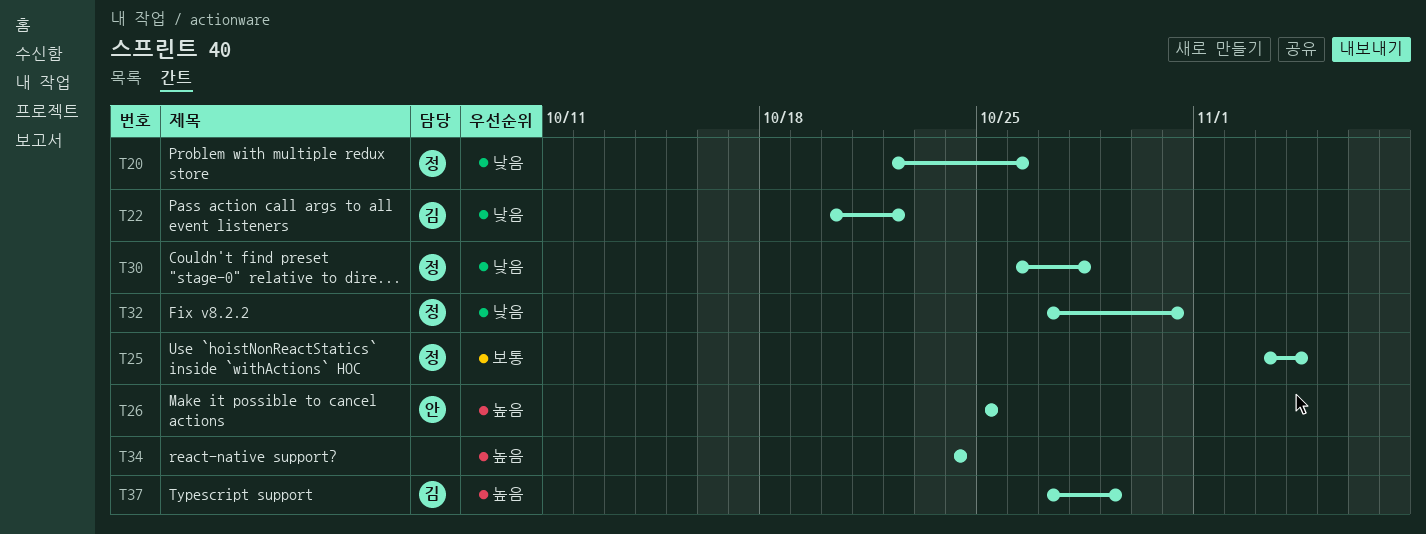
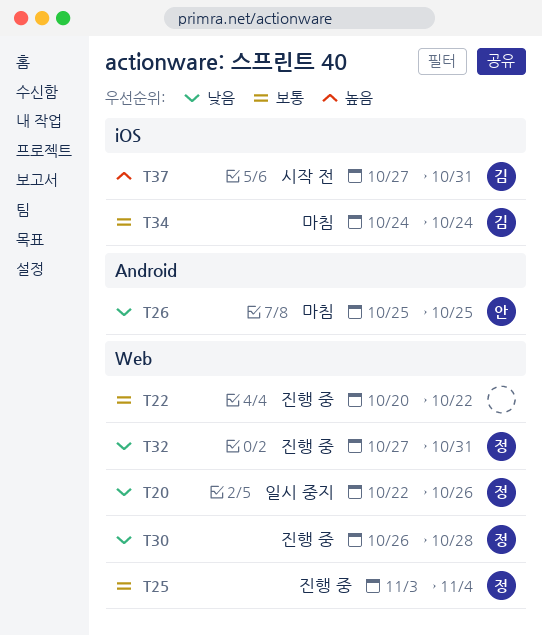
T22, owner: 김 -> none
T22, priority: 낮음 -> 보통
T26, priority: 높음 -> 낮음
T34, owner: none -> 김
T34, priority: 높음 -> 보통
T37, due: Oct 29 -> Oct 31

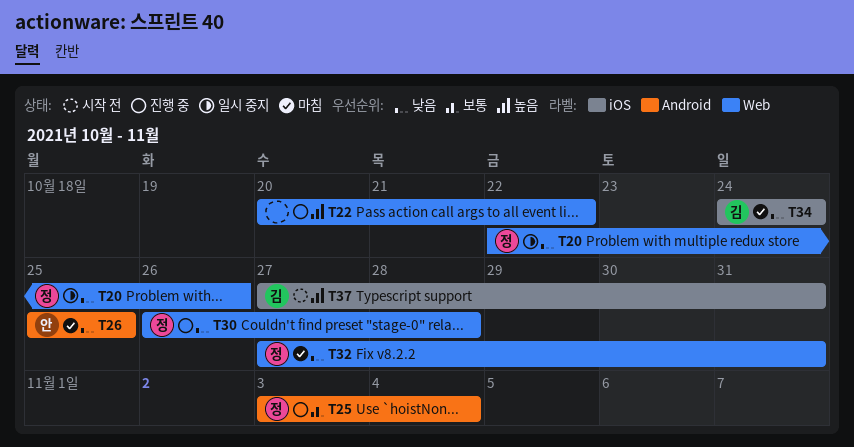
T22, priority: 보통 -> 높음
T25, label: Web -> Android
T32, status: 진행 중 -> 마침
T34, priority: 보통 -> 낮음

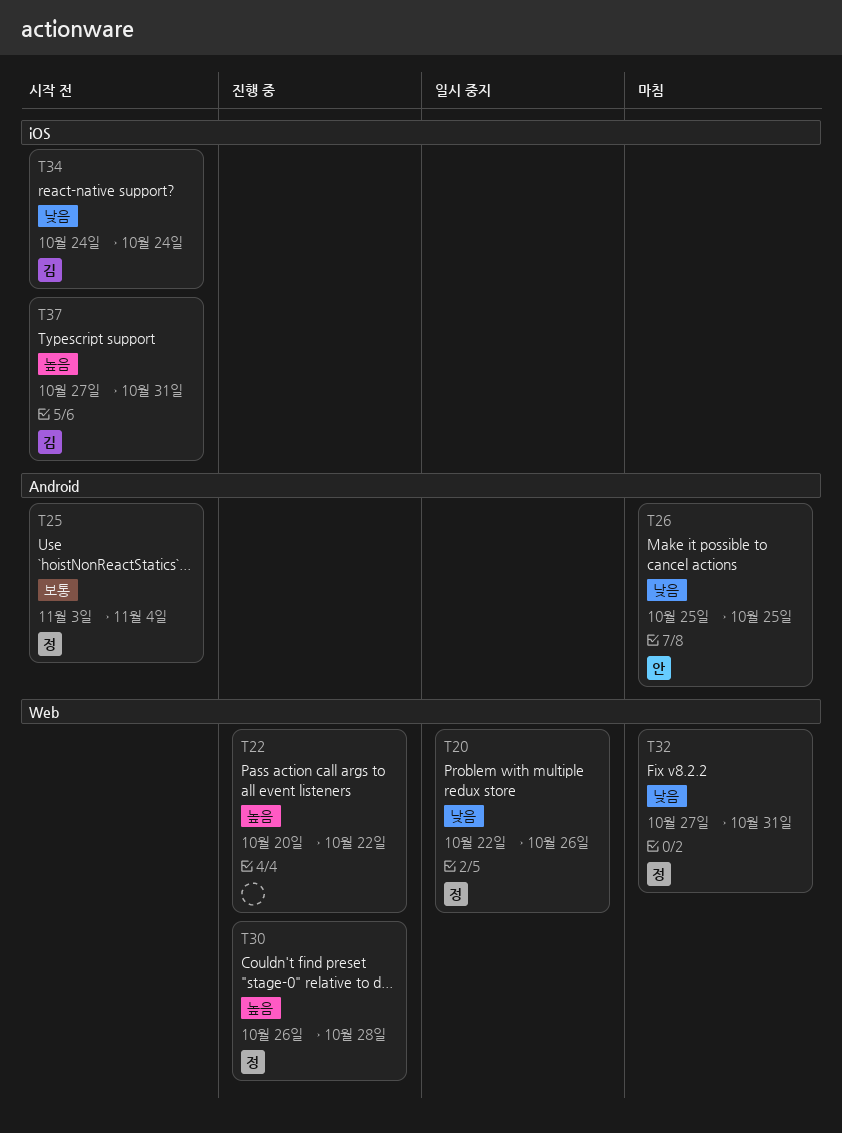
T25, status: 진행 중 -> 시작 전
T30, priority: 낮음 -> 높음
T34, status: 마침 -> 시작 전

